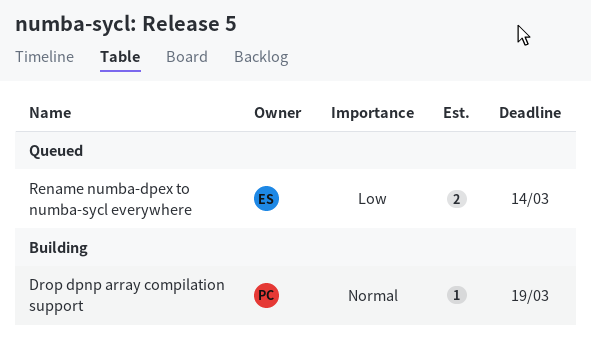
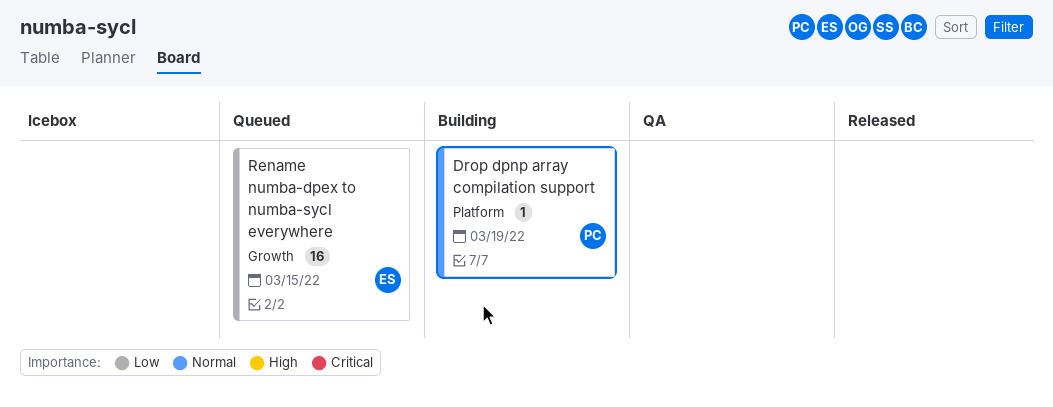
Rename numba-dpex to numba-sycl everywhere, estimate: 2 -> 16
Rename numba-dpex to numba-sycl everywhere, due: Mar 14 -> Mar 15

